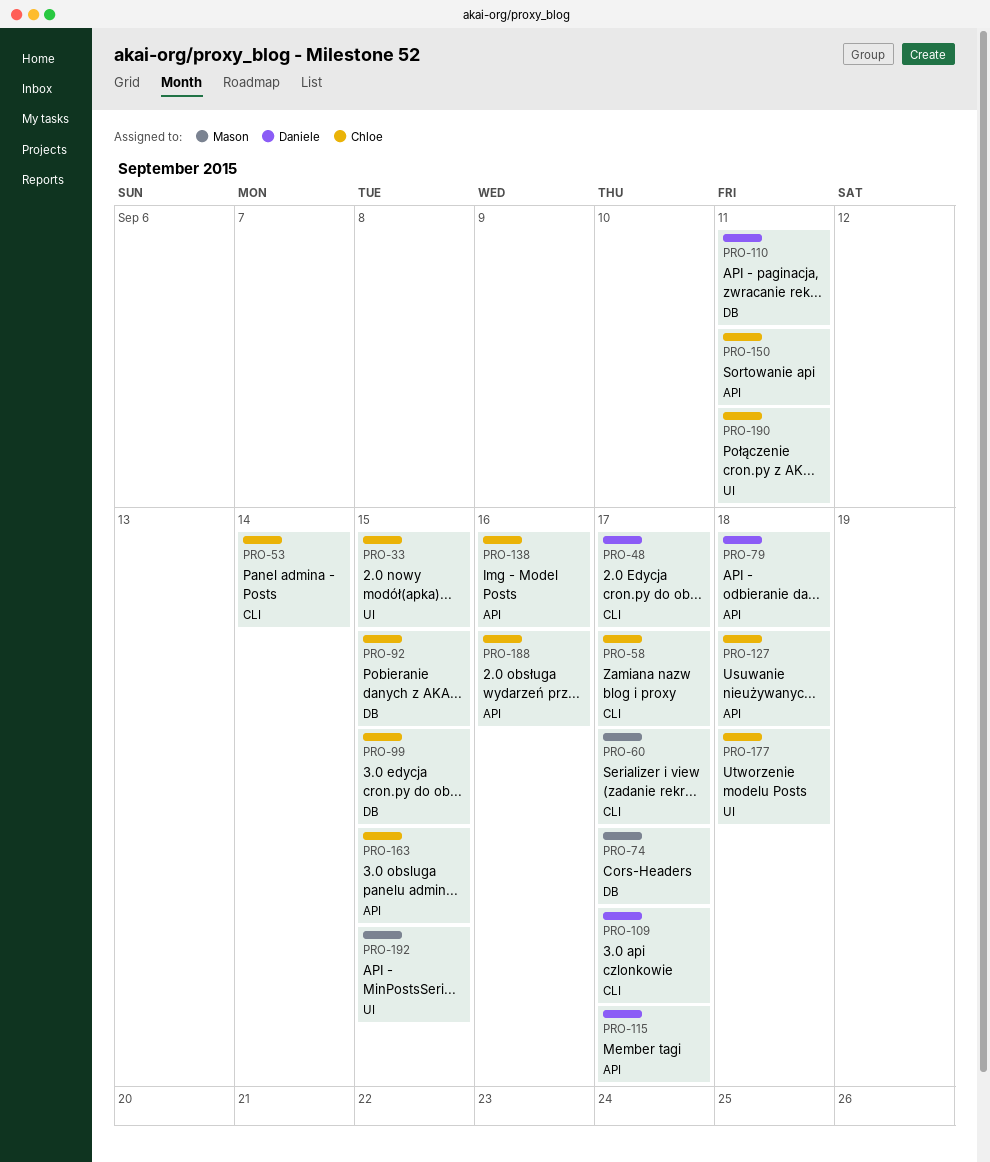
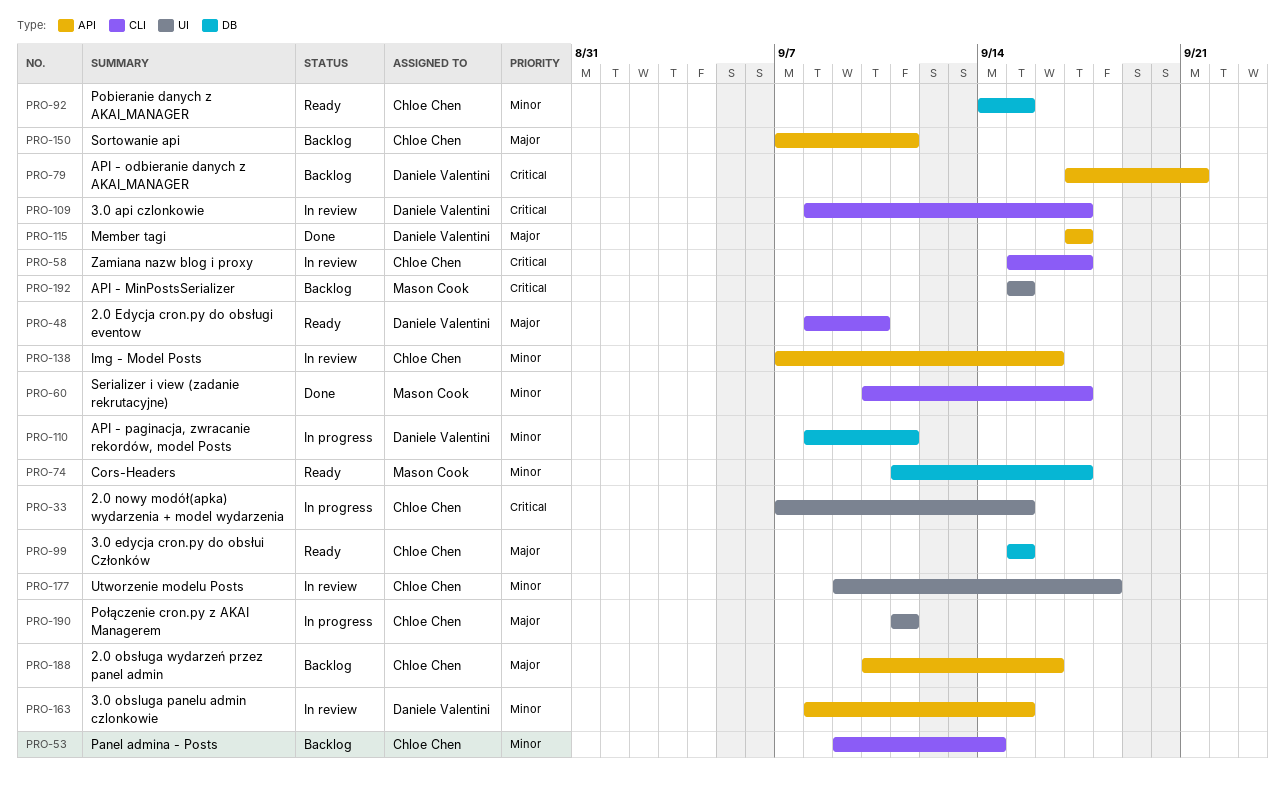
PRO-48, due: Sep 17 -> Sep 10
PRO-79, due: Sep 18 -> Sep 21
PRO-127: present -> none
PRO-163, owner: Chloe Chen -> Daniele Valentini

